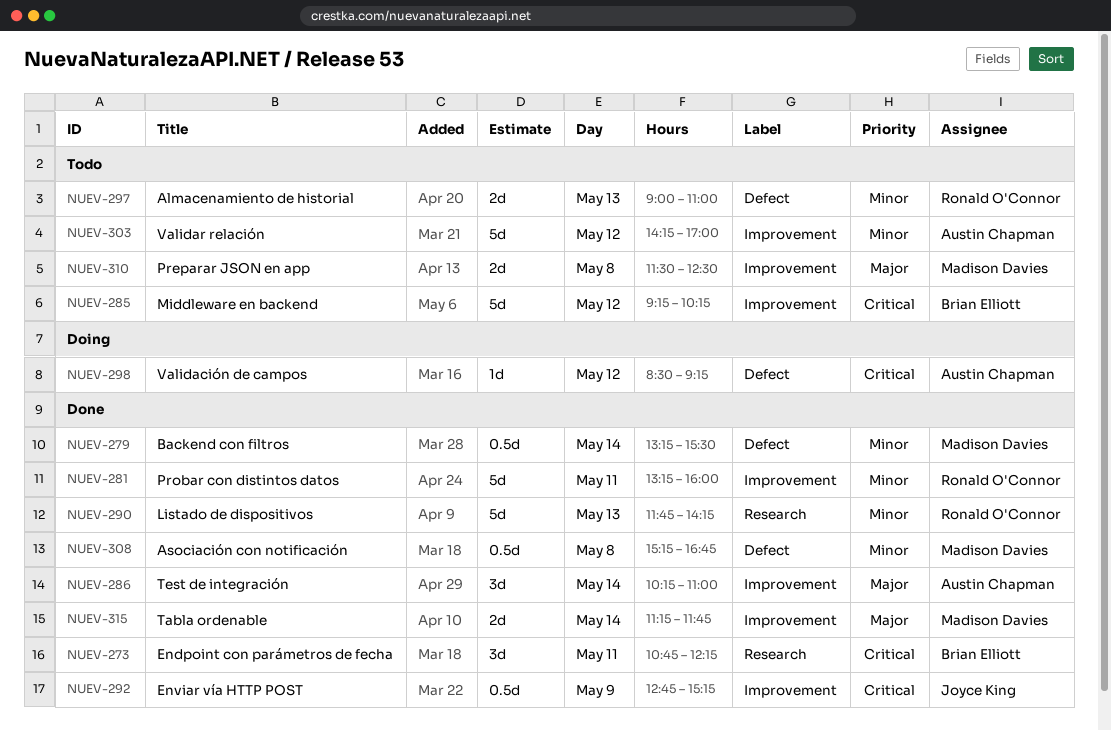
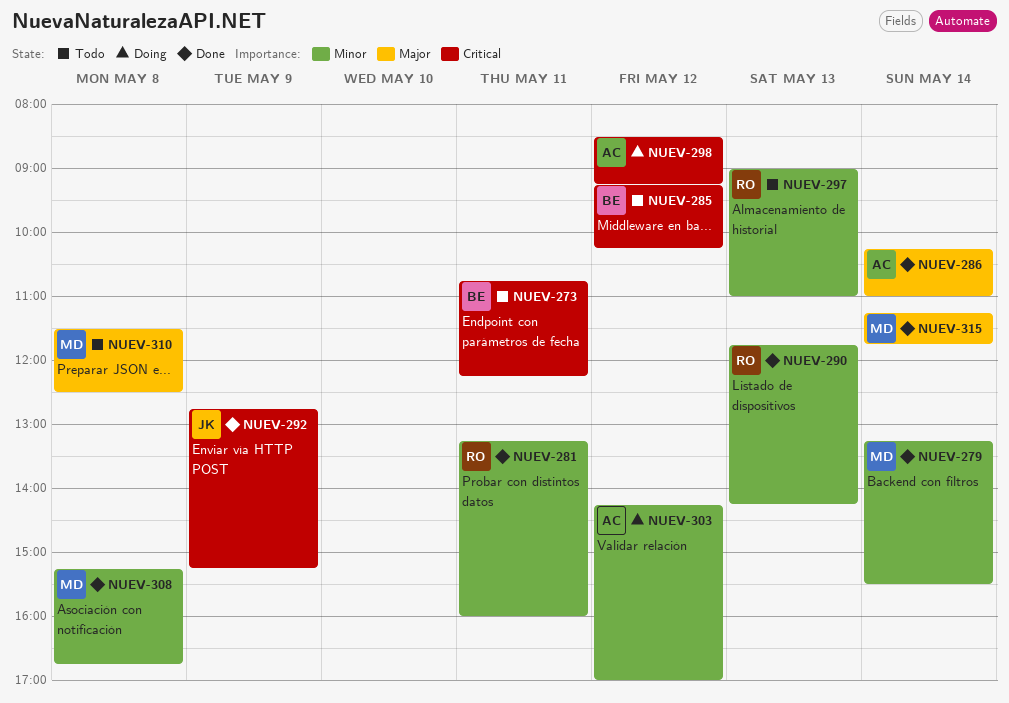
NUEV-273, status: Done -> Todo
NUEV-303, status: Todo -> Doing

